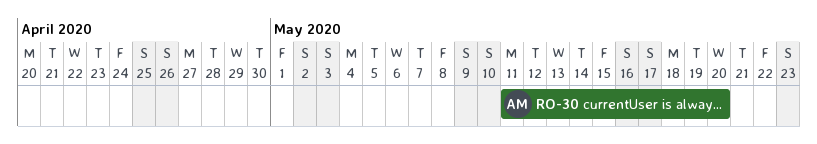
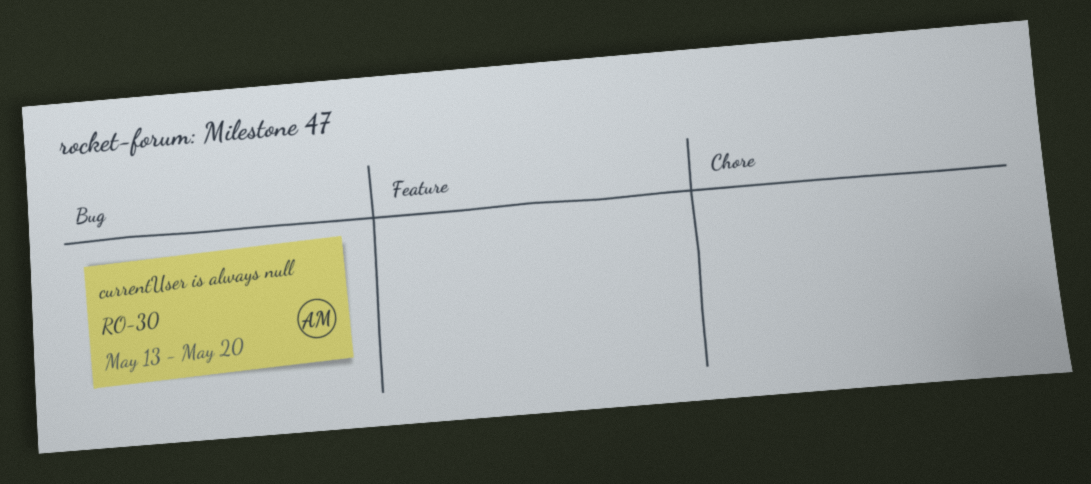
RO-30, start: May 11 -> May 13

